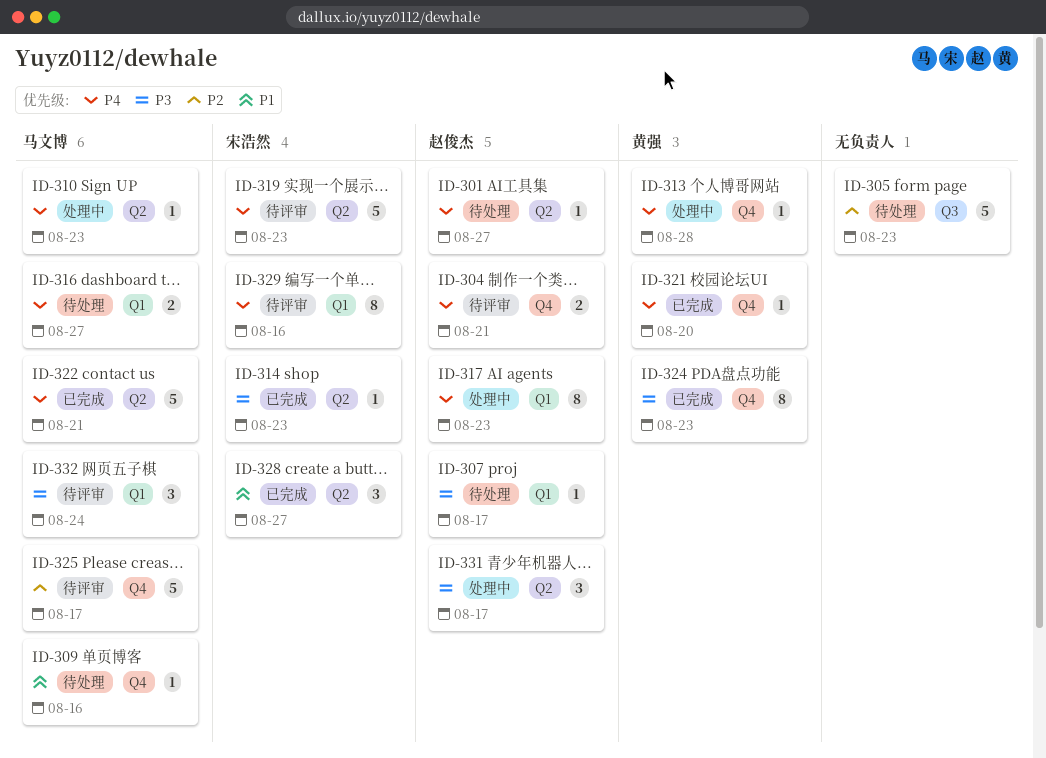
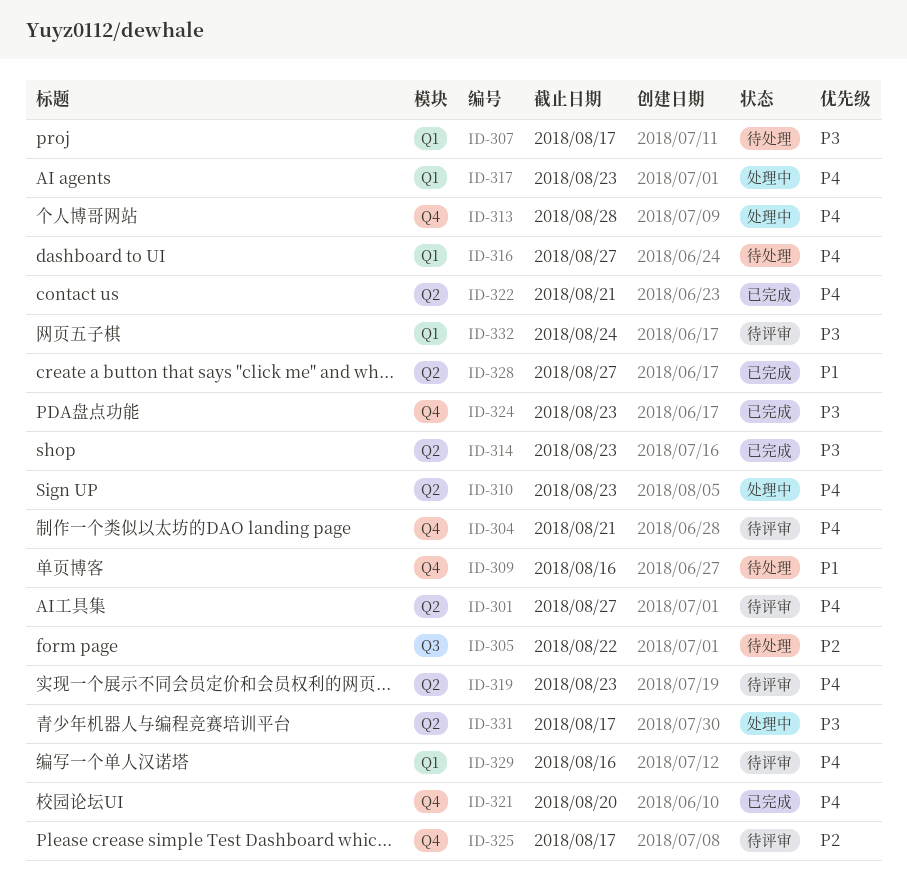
ID-301, status: 待处理 -> 待评审
ID-305, due: Aug 23 -> Aug 22

